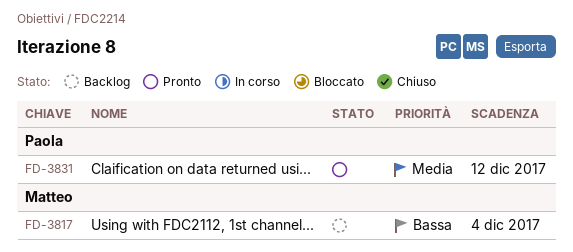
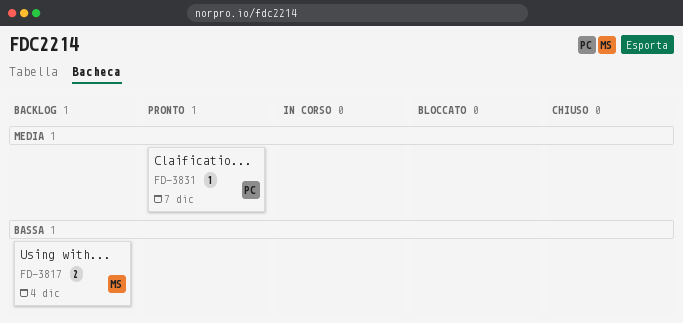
FD-3831, due: Dec 12 -> Dec 7

